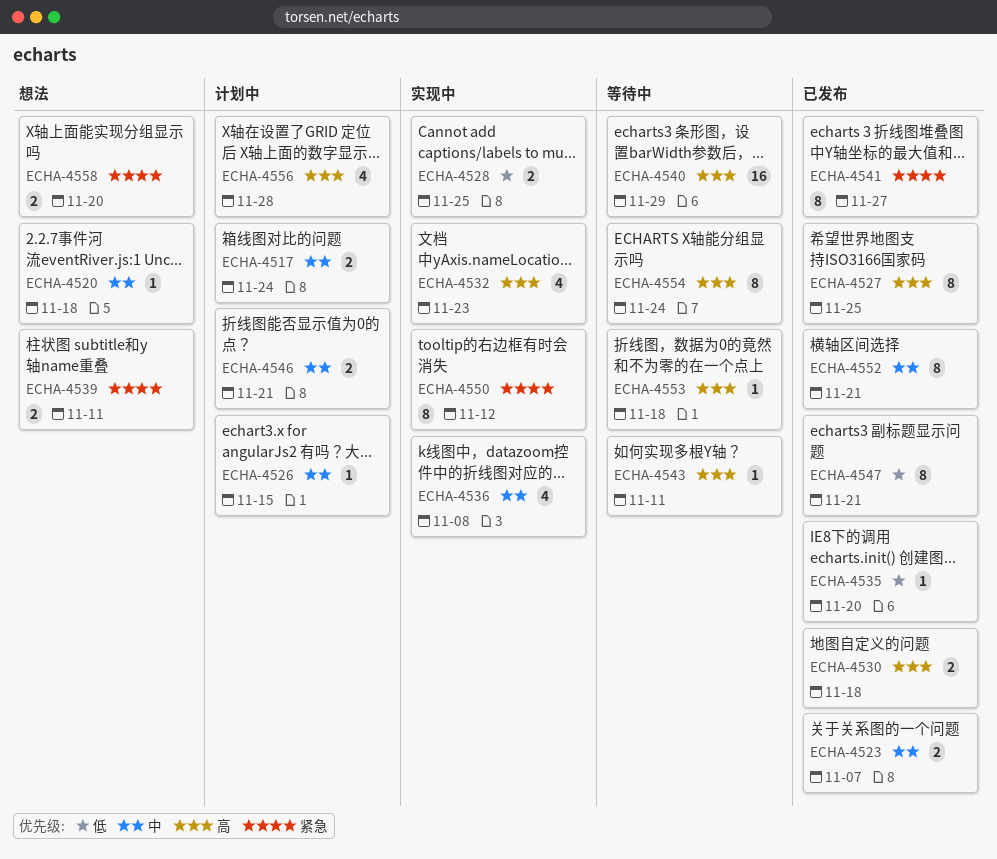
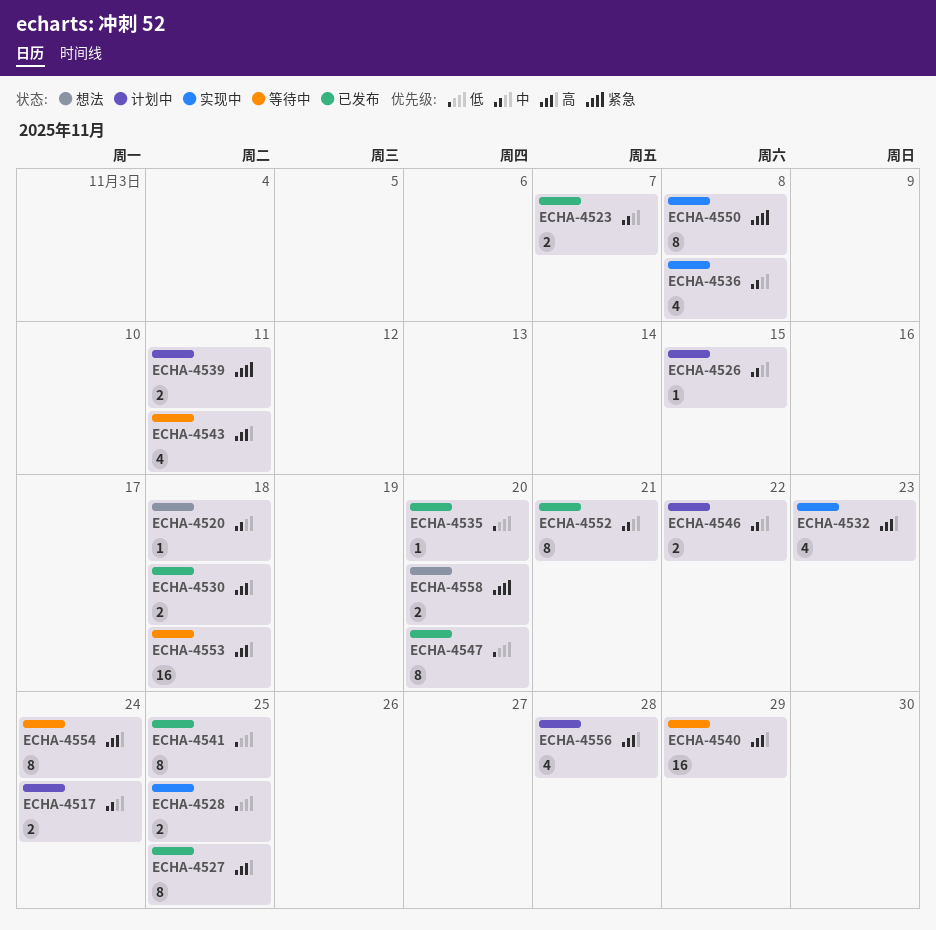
ECHA-4539, status: 想法 -> 计划中
ECHA-4541, priority: 紧急 -> 低
ECHA-4541, due: Nov 27 -> Nov 25
ECHA-4543, estimate: 1 -> 4
ECHA-4546, due: Nov 21 -> Nov 22
ECHA-4547, due: Nov 21 -> Nov 20
ECHA-4550, due: Nov 12 -> Nov 8
ECHA-4553, estimate: 1 -> 16

